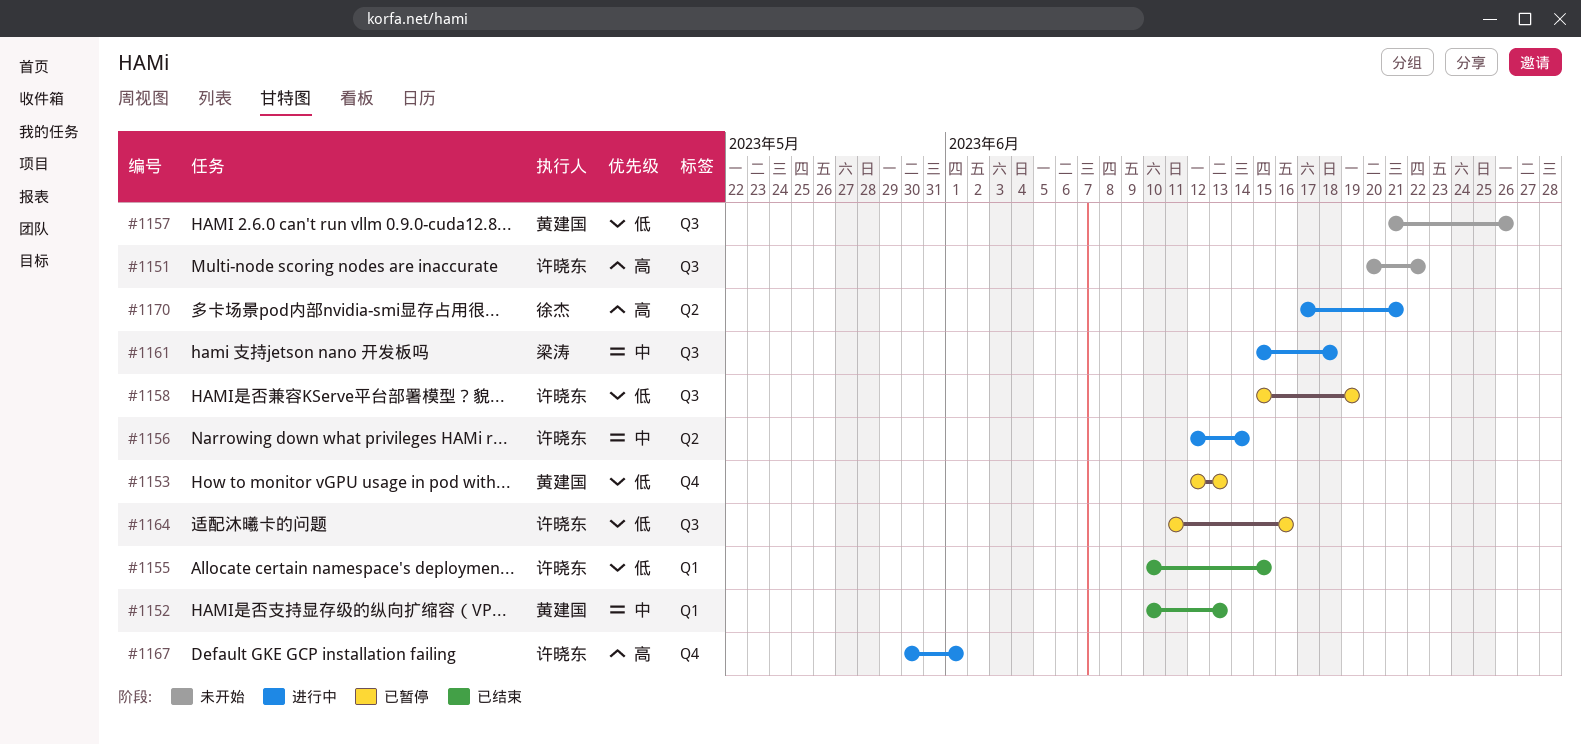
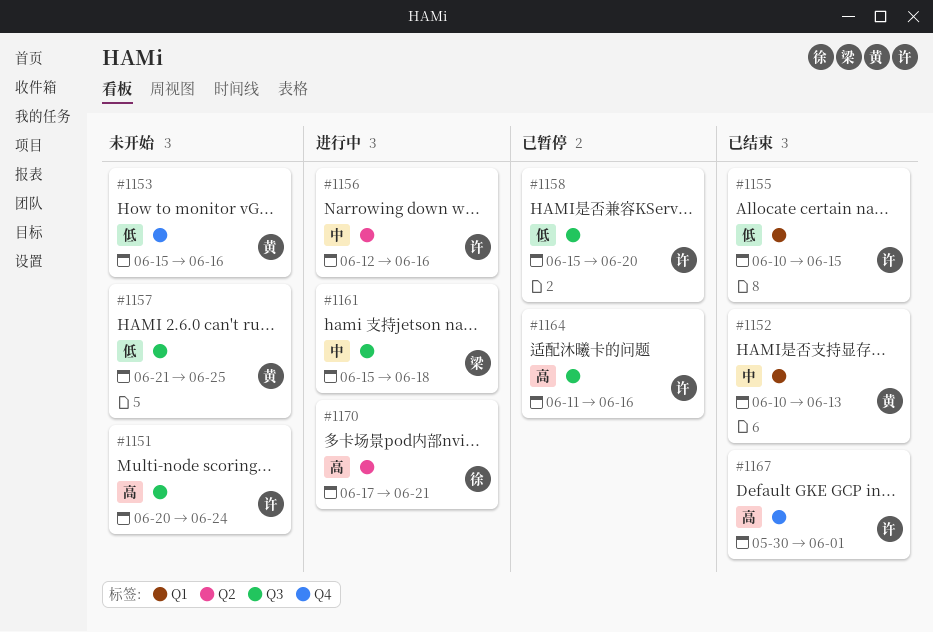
#1151, due: Jun 22 -> Jun 24
#1153, status: 已暂停 -> 未开始
#1153, start: Jun 12 -> Jun 15
#1153, due: Jun 13 -> Jun 16
#1156, due: Jun 14 -> Jun 16
#1157, due: Jun 26 -> Jun 25
#1158, due: Jun 19 -> Jun 20
#1164, priority: 低 -> 高
#1167, status: 进行中 -> 已结束

